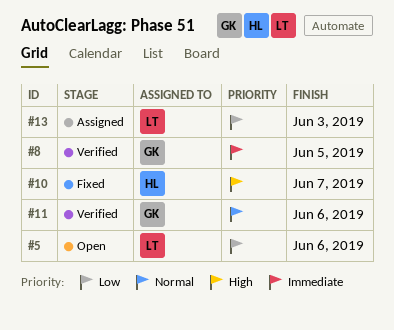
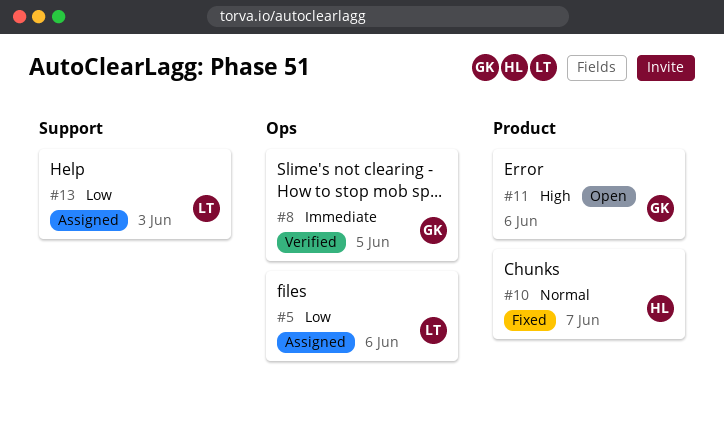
#5, status: Open -> Assigned
#10, priority: High -> Normal
#11, status: Verified -> Open
#11, priority: Normal -> High

